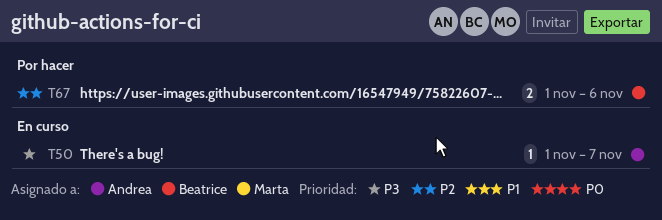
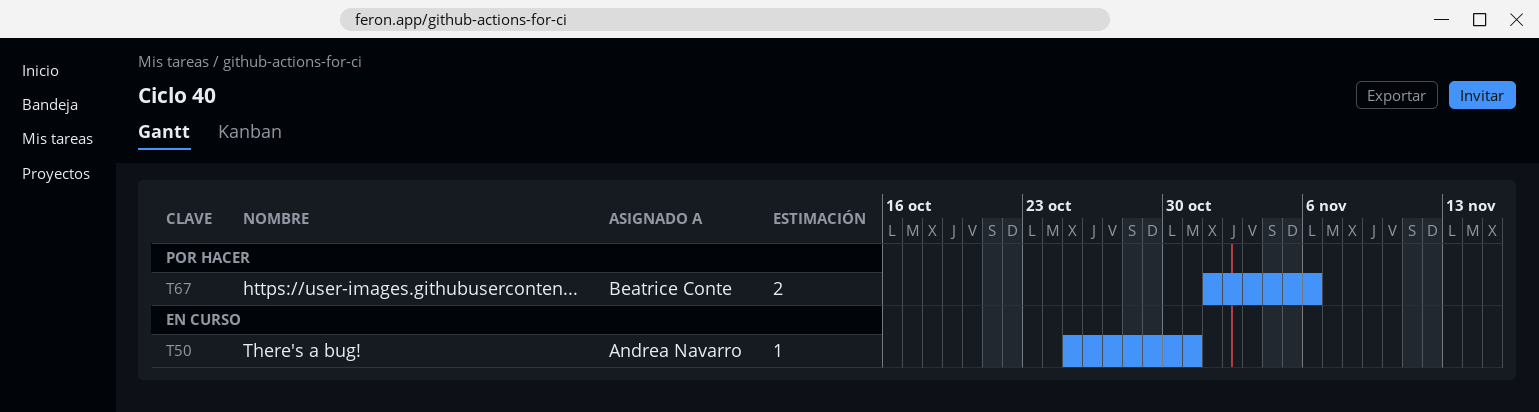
T50, start: Nov 1 -> Oct 25
T50, due: Nov 7 -> Oct 31

